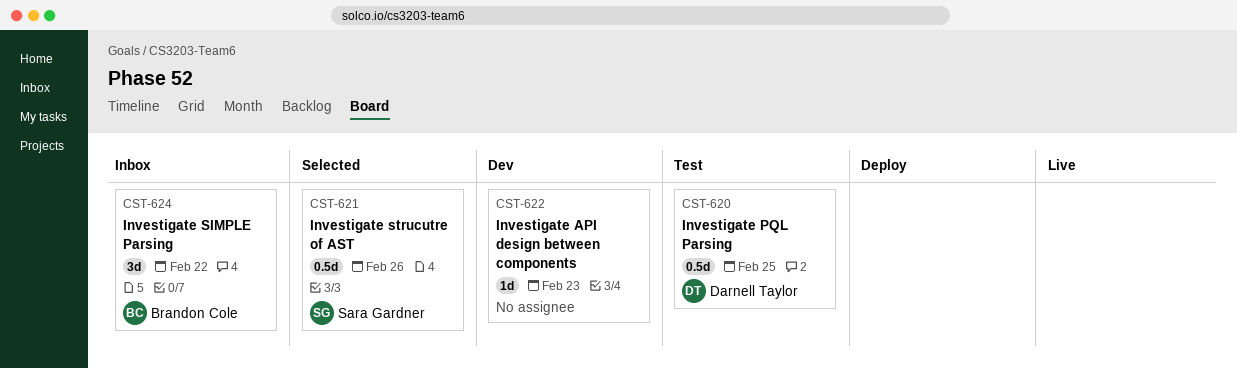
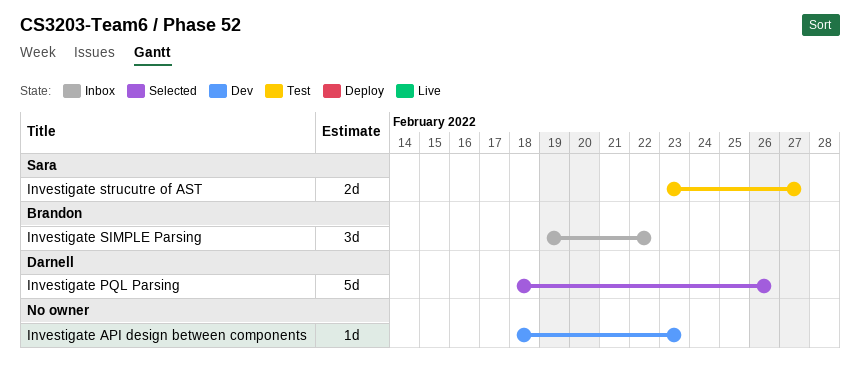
Investigate PQL Parsing, status: Test -> Selected
Investigate PQL Parsing, estimate: 0.5d -> 5d
Investigate PQL Parsing, due: Feb 25 -> Feb 26
Investigate strucutre of AST, status: Selected -> Test
Investigate strucutre of AST, estimate: 0.5d -> 2d
Investigate strucutre of AST, due: Feb 26 -> Feb 27

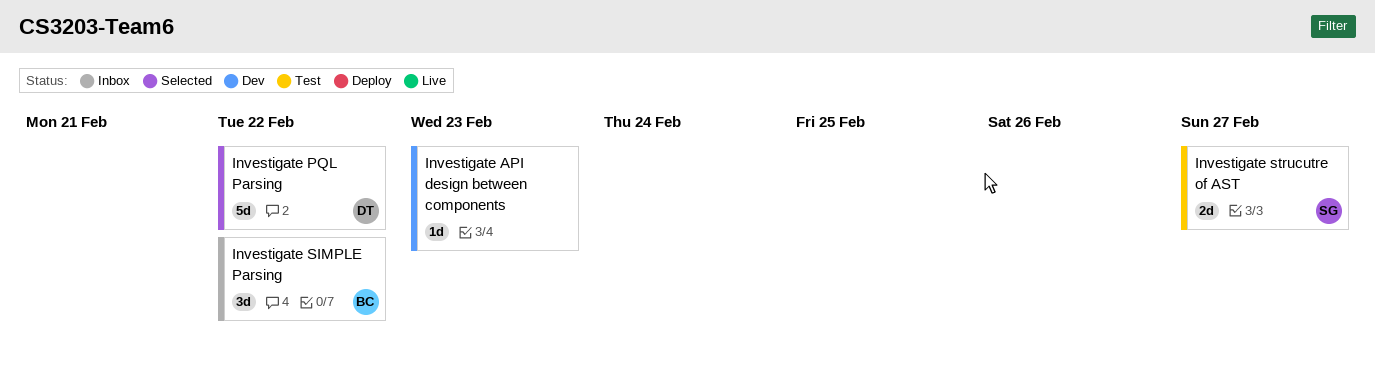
Investigate PQL Parsing, due: Feb 26 -> Feb 22

